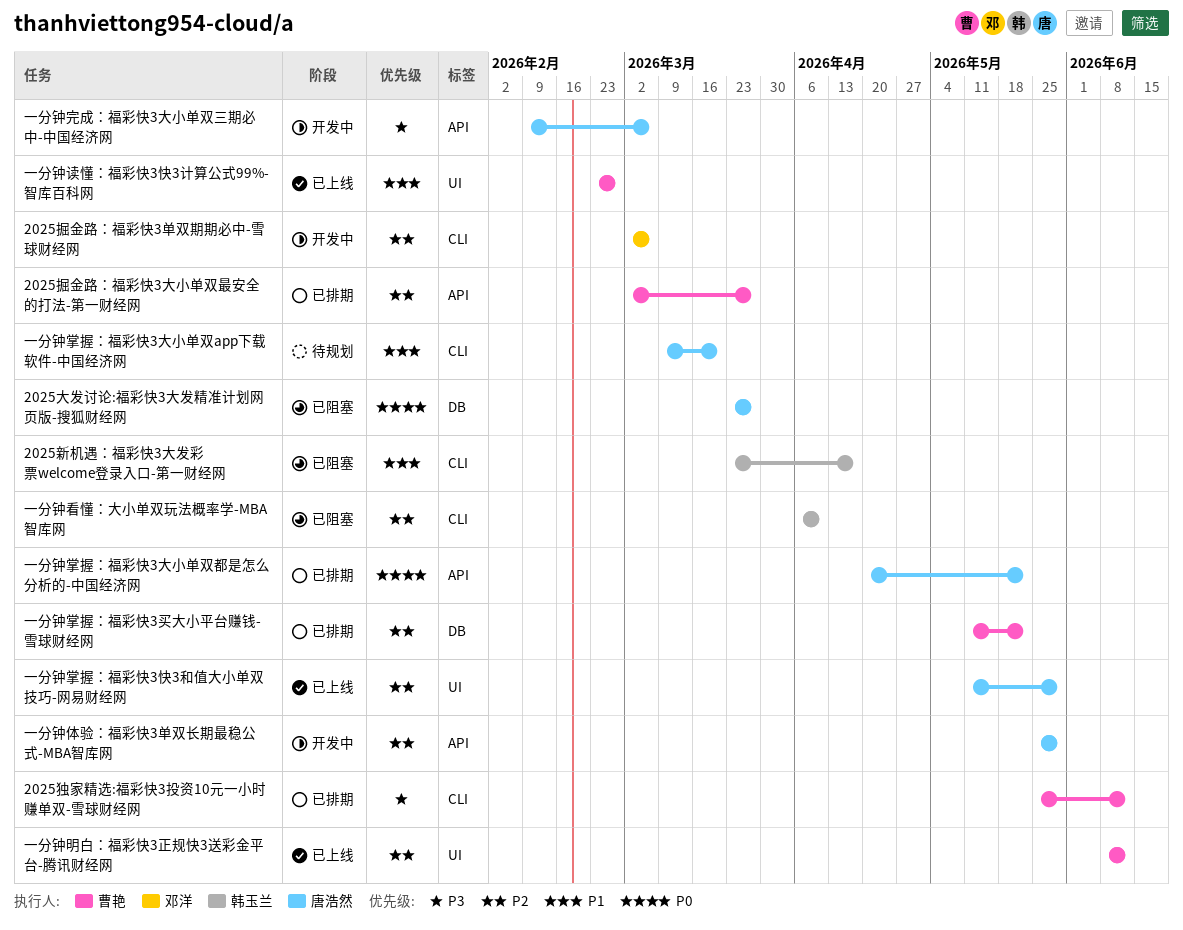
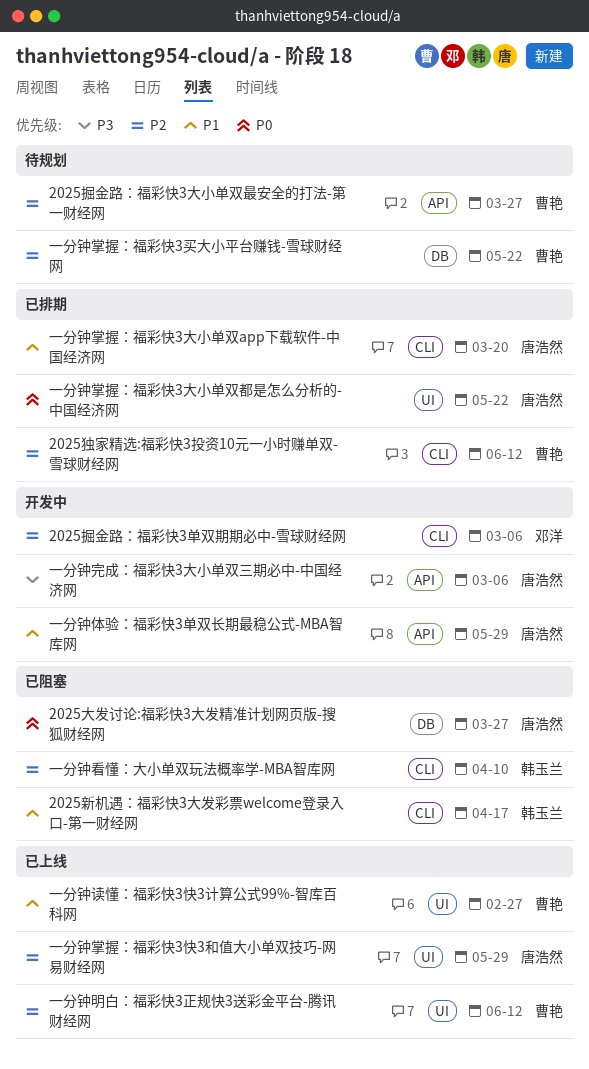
2025掘金路：福彩快3大小单双最安全的打法-第一财经网, status: 已排期 -> 待规划
2025独家精选:福彩快3投资10元一小时赚单双-雪球财经网, priority: P3 -> P2
一分钟体验：福彩快3单双长期最稳公式-MBA智库网, priority: P2 -> P1
一分钟掌握：福彩快3买大小平台赚钱-雪球财经网, status: 已排期 -> 待规划
一分钟掌握：福彩快3大小单双app下载软件-中国经济网, status: 待规划 -> 已排期
一分钟掌握：福彩快3大小单双都是怎么分析的-中国经济网, label: API -> UI

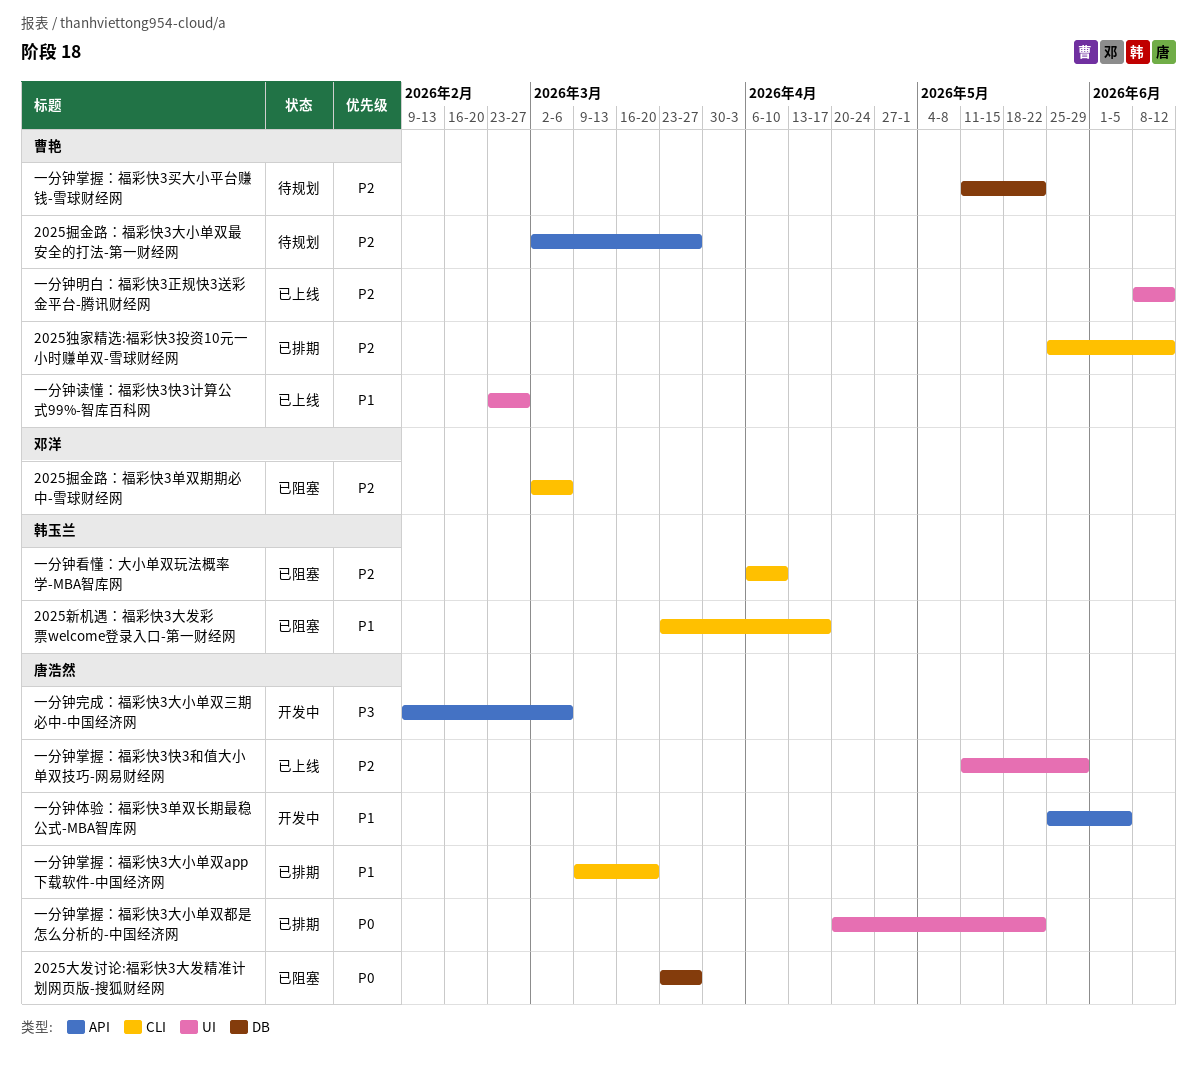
2025掘金路：福彩快3单双期期必中-雪球财经网, status: 开发中 -> 已阻塞
一分钟体验：福彩快3单双长期最稳公式-MBA智库网, due: May 29 -> Jun 5

